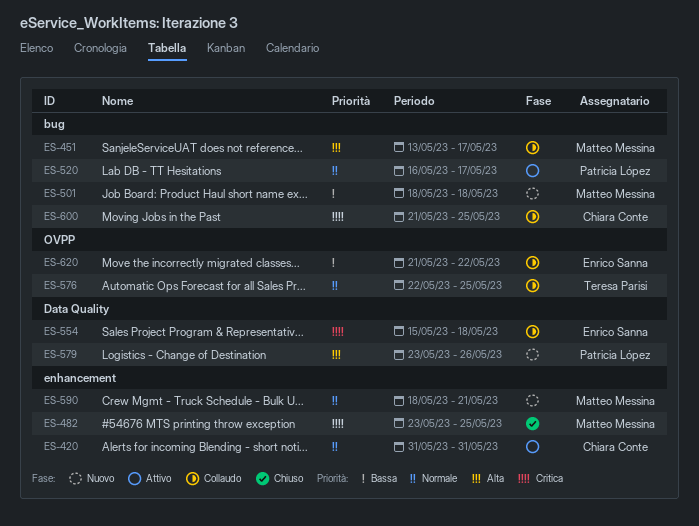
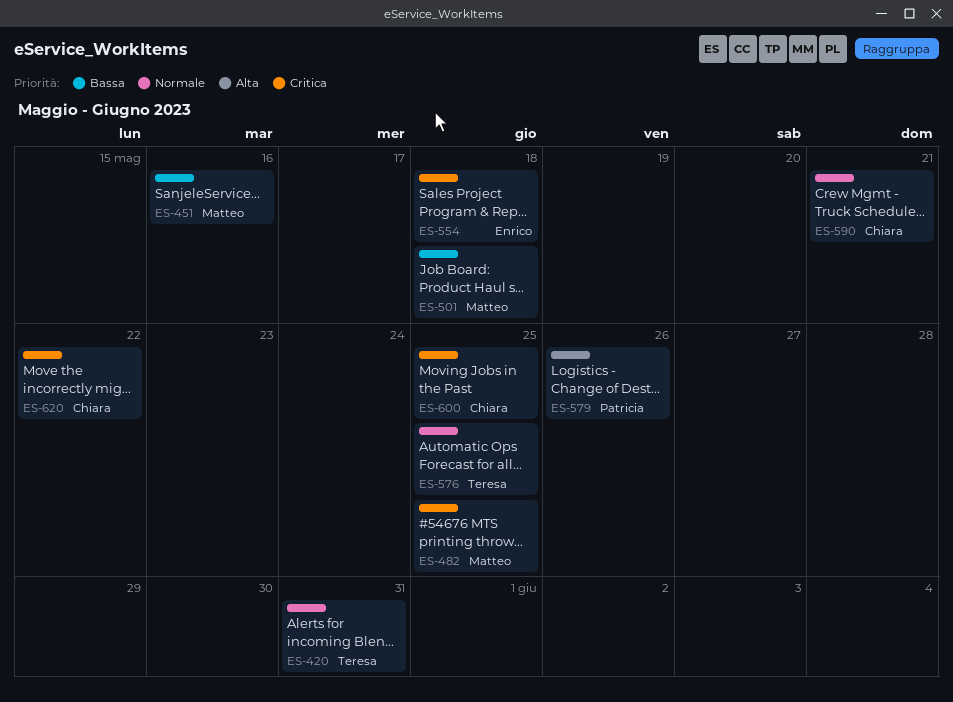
ES-420, owner: Chiara Conte -> Teresa Parisi
ES-451, priority: Alta -> Bassa
ES-451, due: May 17 -> May 16
ES-520: present -> none
ES-590, owner: Matteo Messina -> Chiara Conte
ES-620, owner: Enrico Sanna -> Chiara Conte
ES-620, priority: Bassa -> Critica

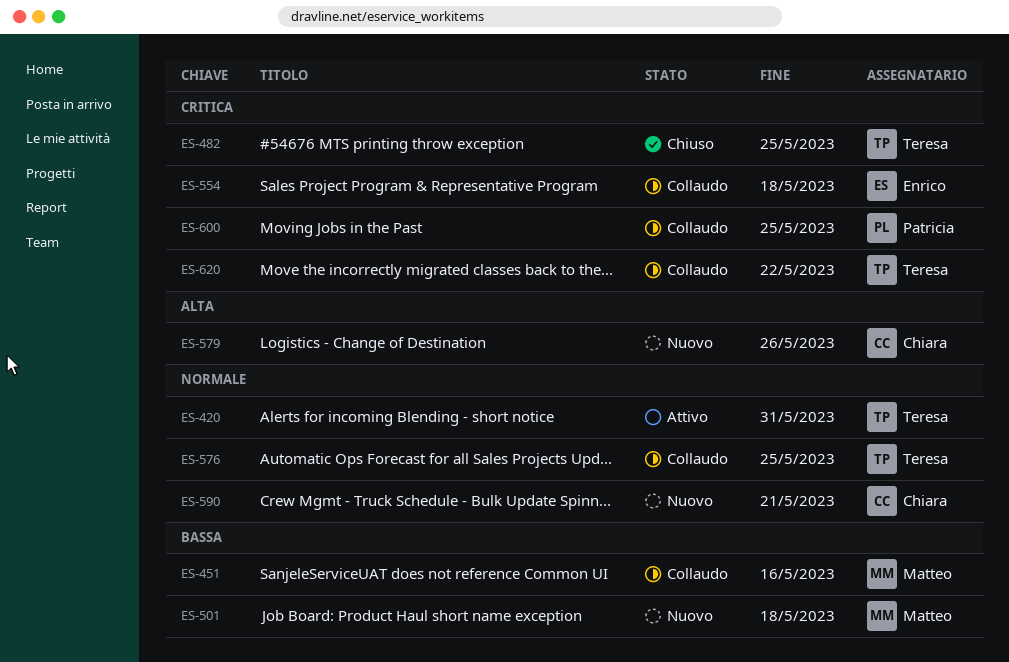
ES-482, owner: Matteo -> Teresa
ES-579, owner: Patricia -> Chiara
ES-600, owner: Chiara -> Patricia
ES-620, owner: Chiara -> Teresa

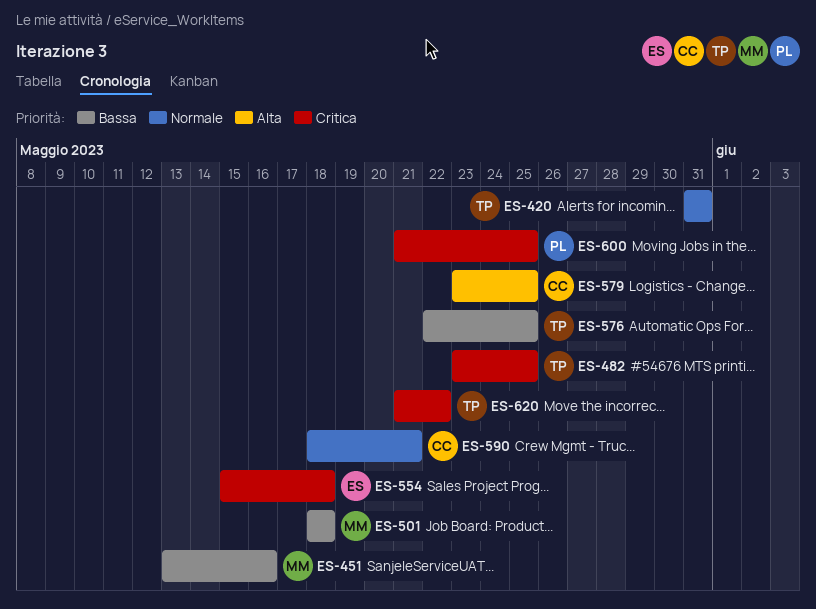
ES-576, priority: Normale -> Bassa
ES-579, due: May 26 -> May 25

